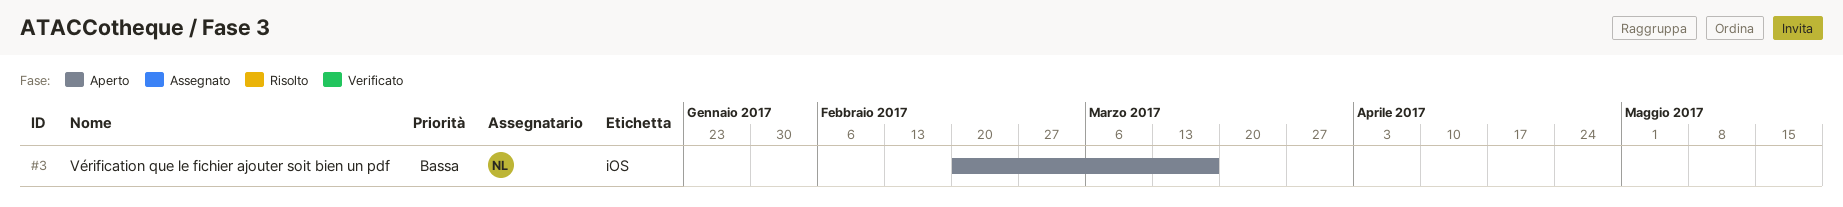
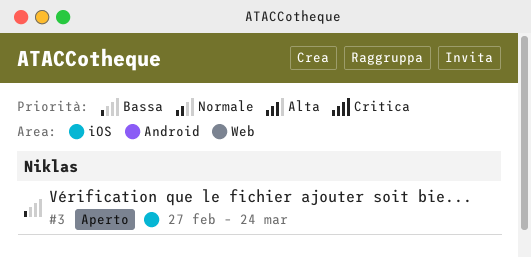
#3, start: Feb 20 -> Feb 27
#3, due: Mar 17 -> Mar 24

